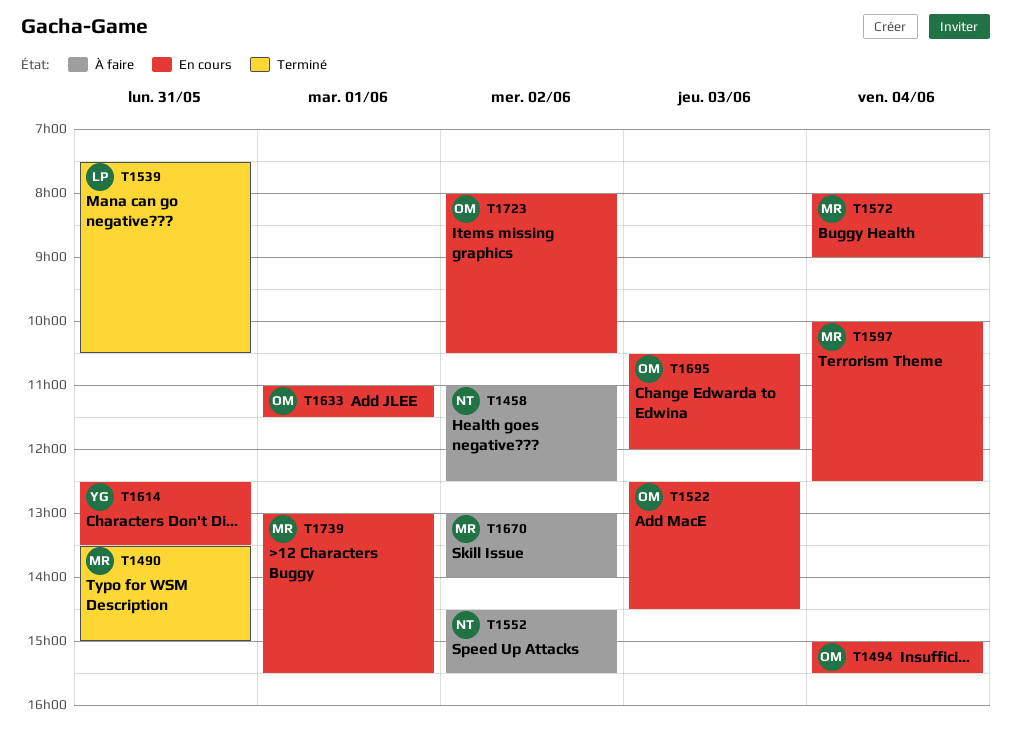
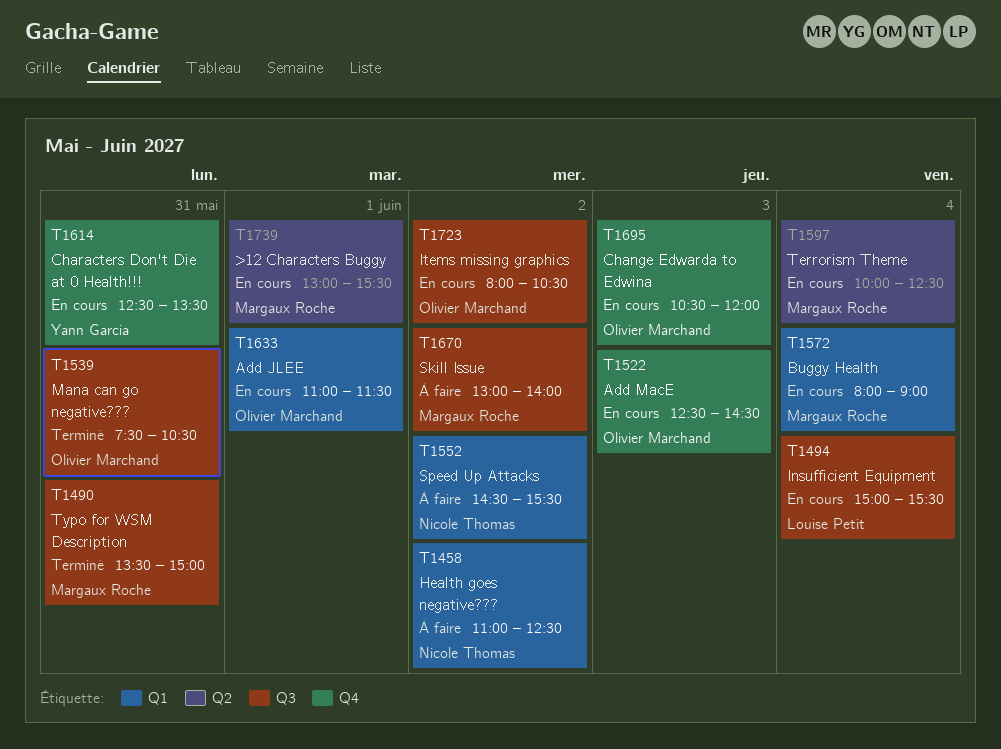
T1494, owner: Olivier Marchand -> Louise Petit
T1539, owner: Louise Petit -> Olivier Marchand

